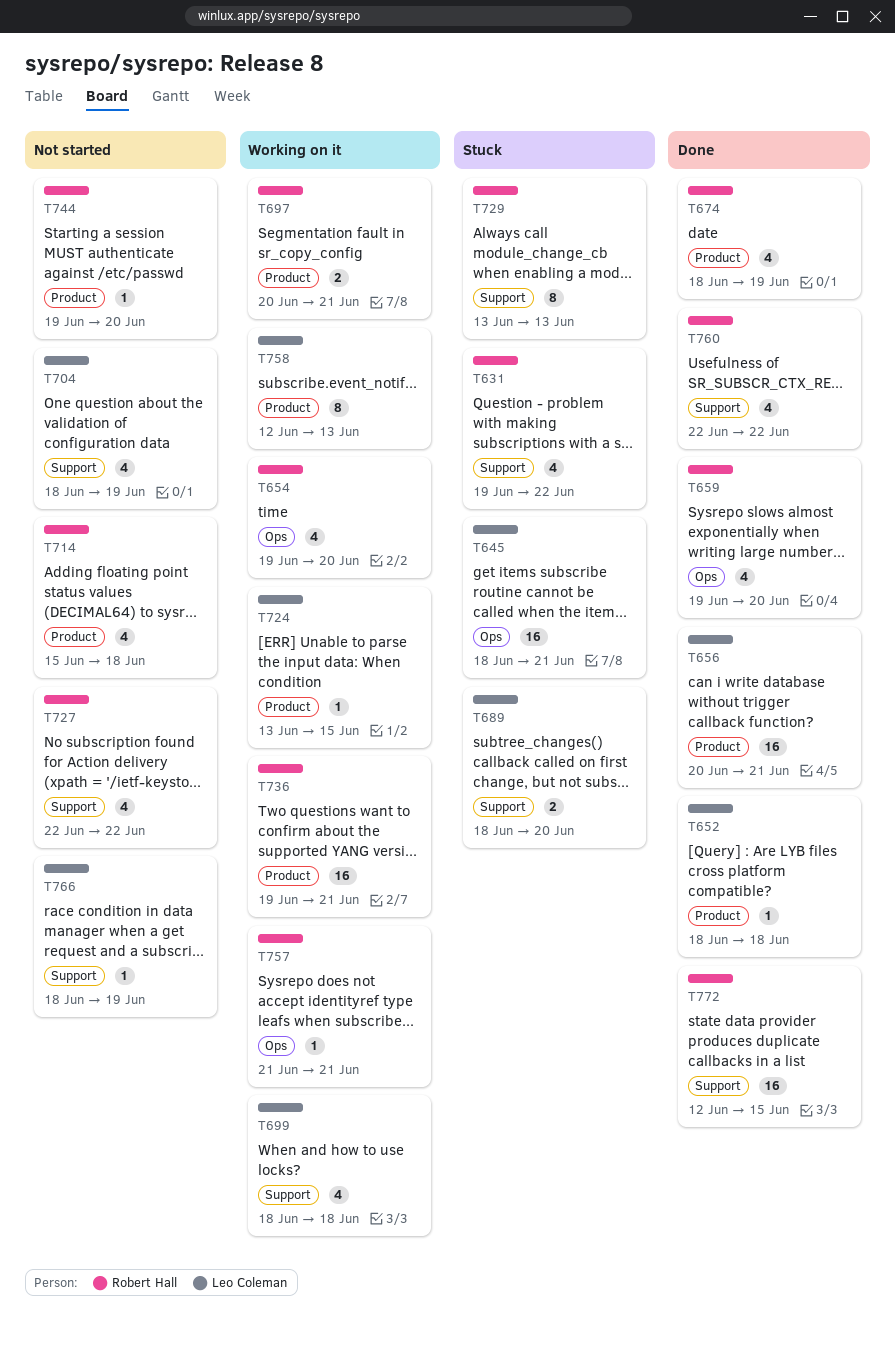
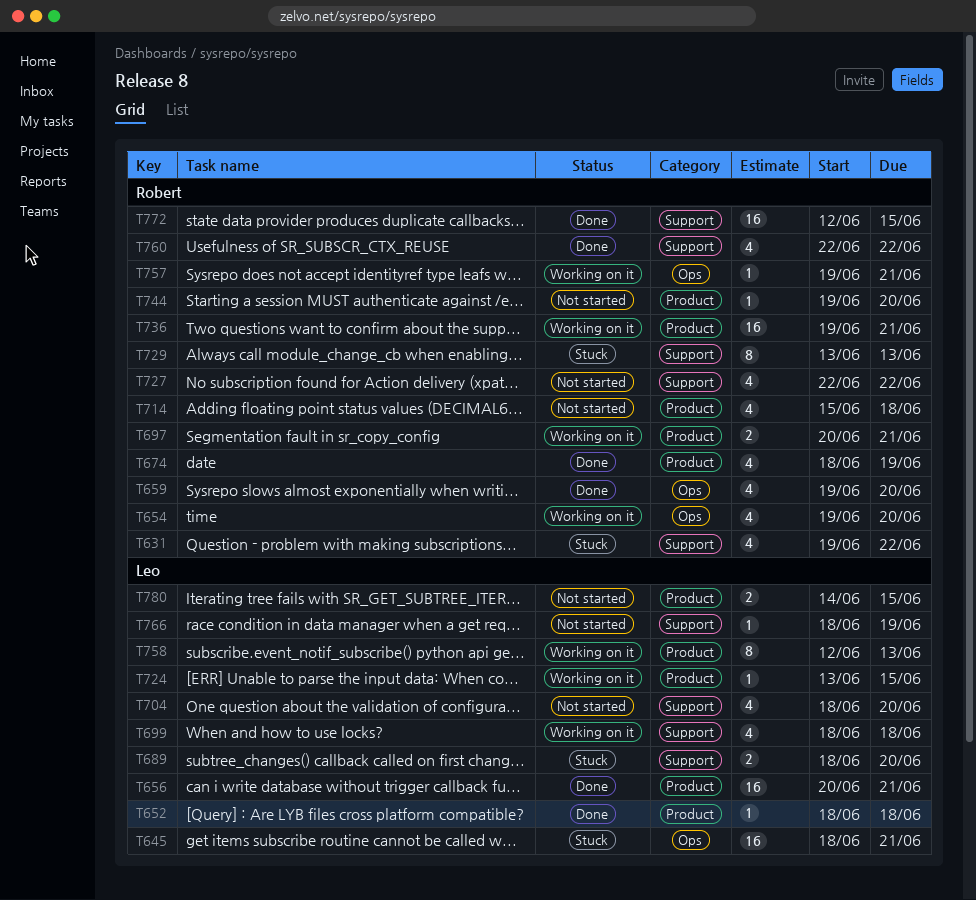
T704, due: Jun 19 -> Jun 20
T757, start: Jun 21 -> Jun 19
T780: none -> present

